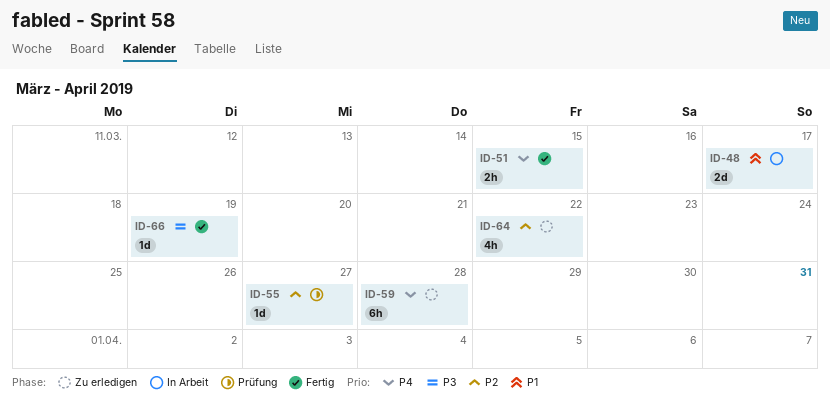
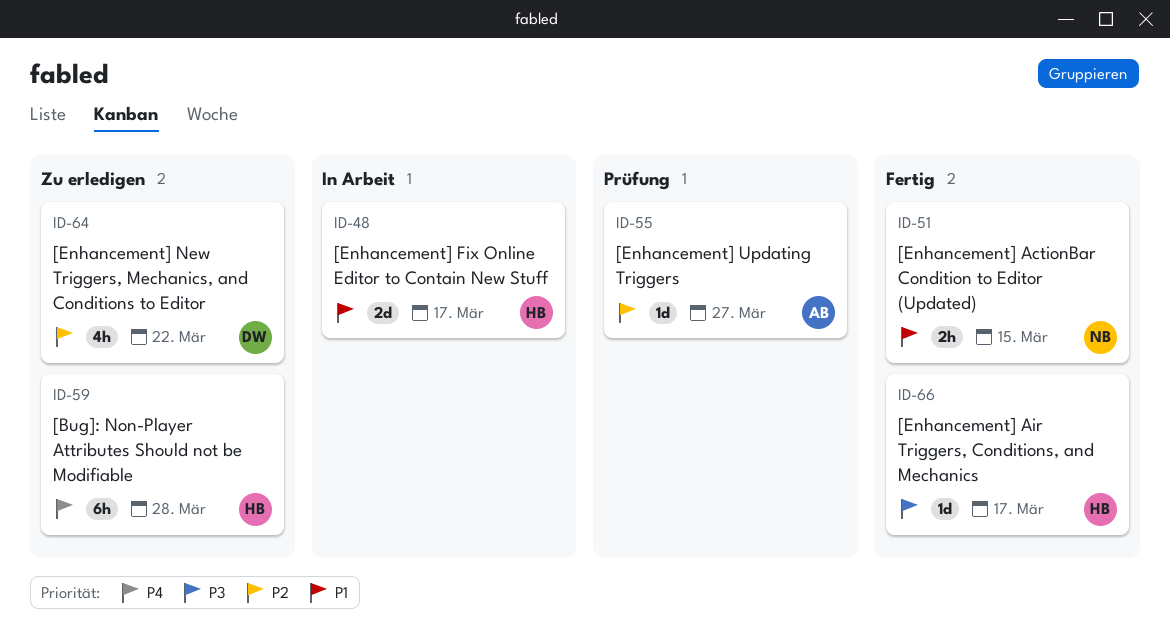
ID-51, priority: P4 -> P1
ID-66, due: Mar 19 -> Mar 17

